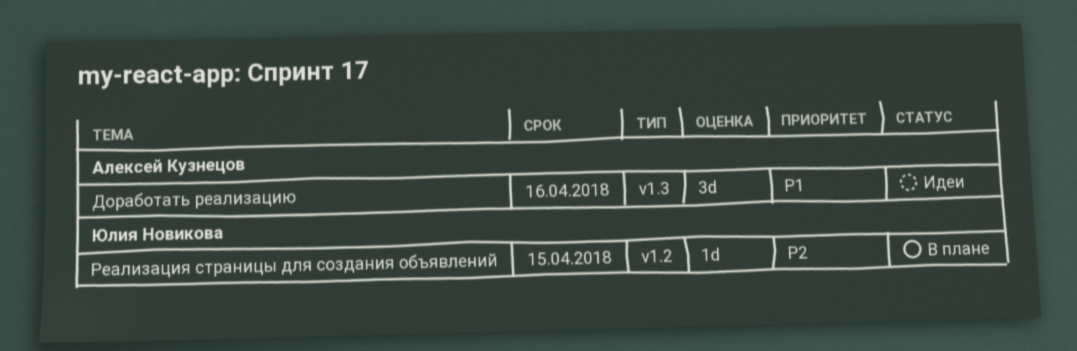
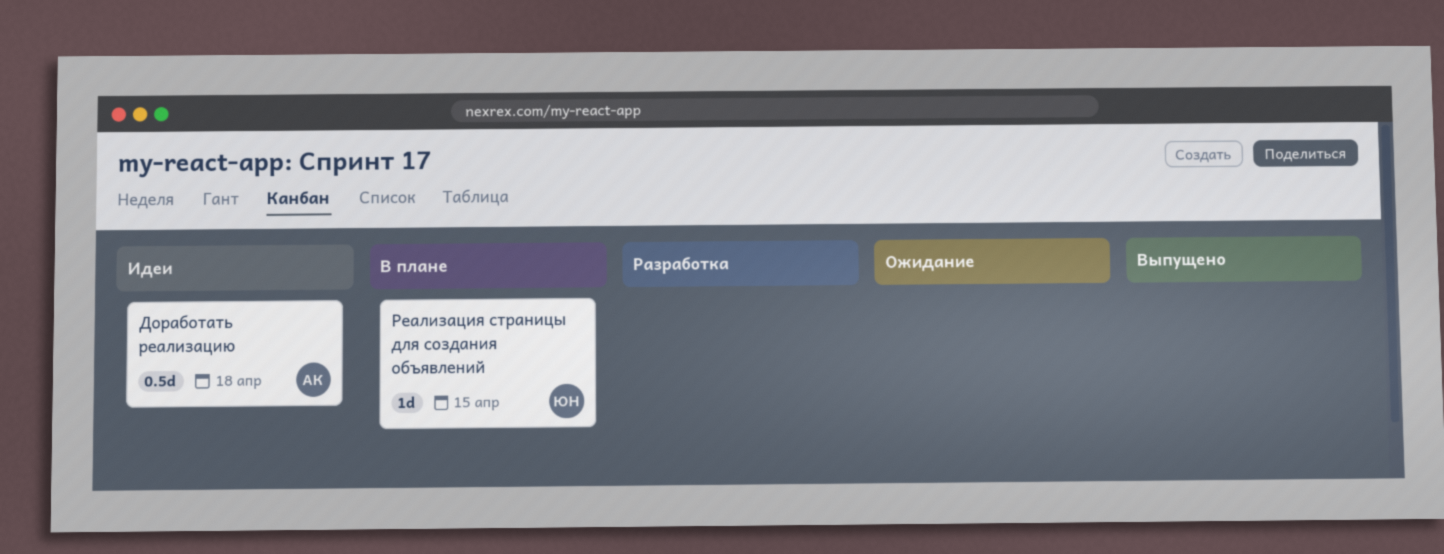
Доработать реализацию, estimate: 3d -> 0.5d
Доработать реализацию, due: Apr 16 -> Apr 18

